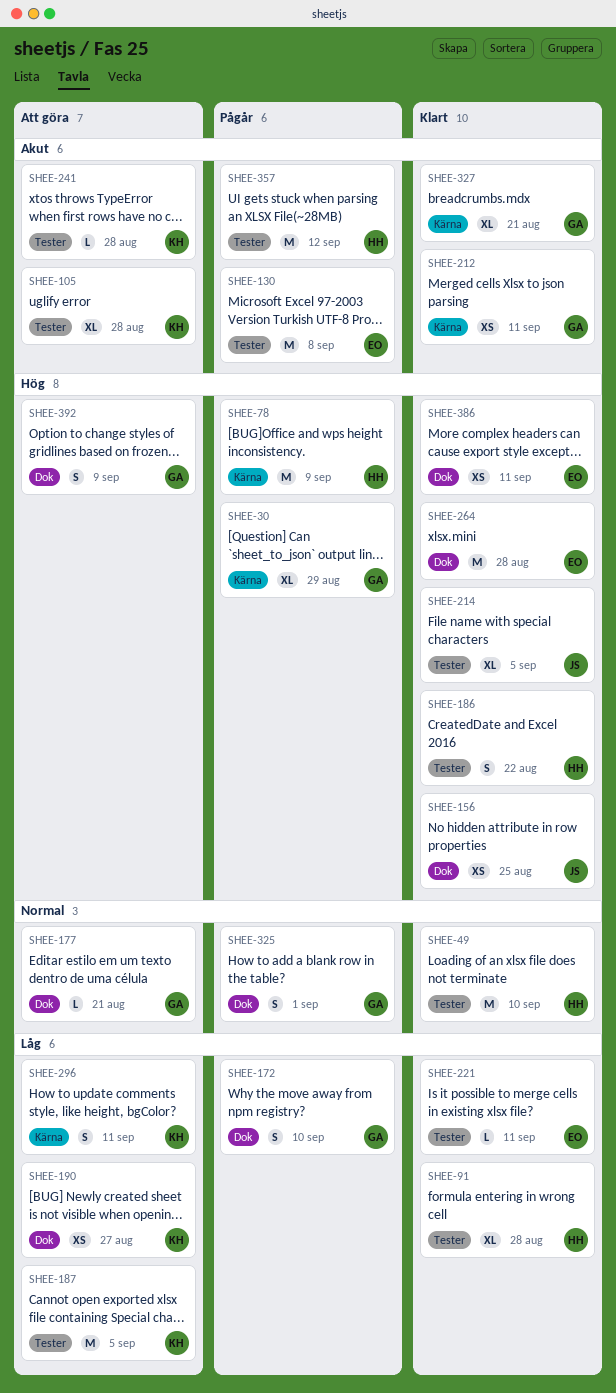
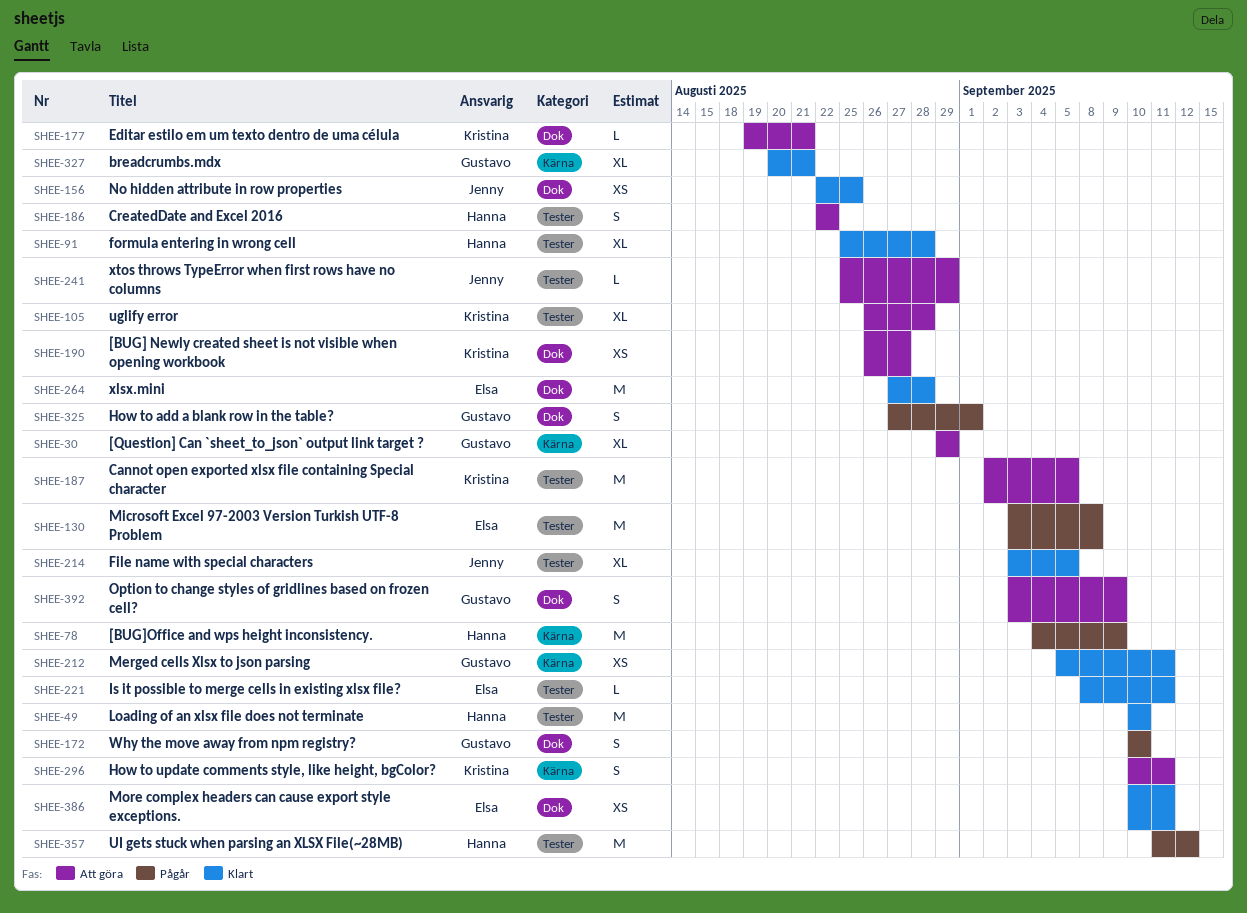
SHEE-30, status: Pågår -> Att göra
SHEE-177, owner: Gustavo -> Kristina
SHEE-186, status: Klart -> Att göra
SHEE-241, owner: Kristina -> Jenny
SHEE-241, due: Aug 28 -> Aug 29

